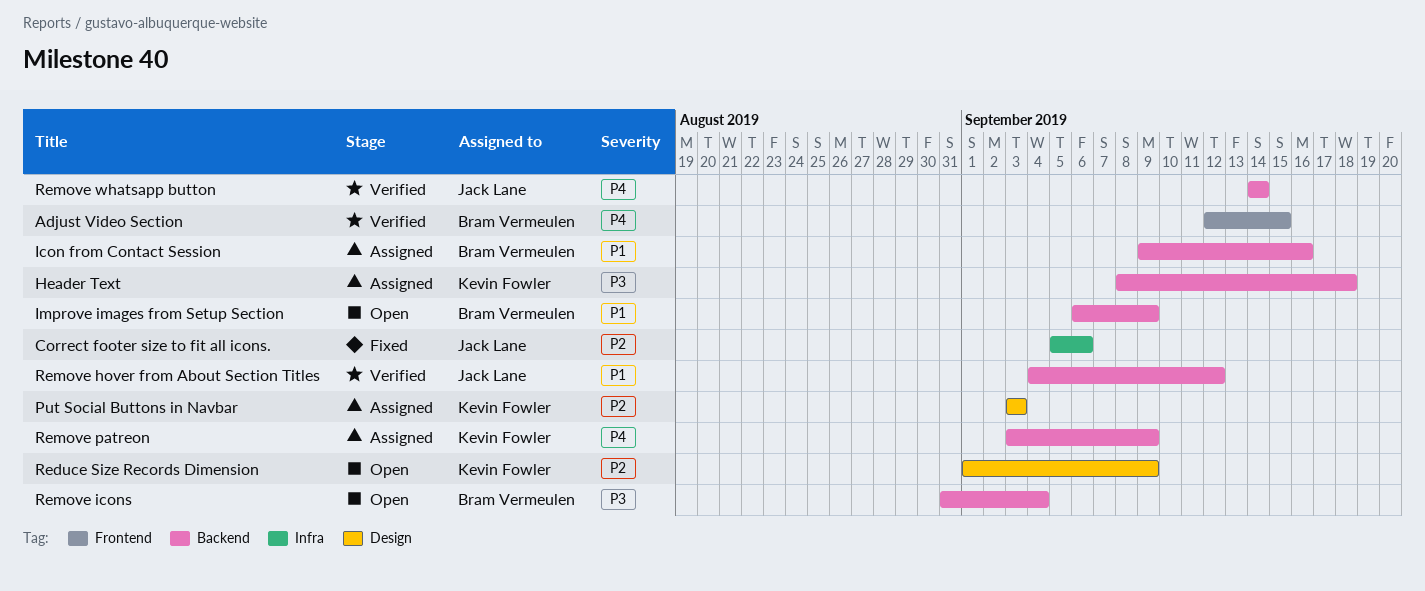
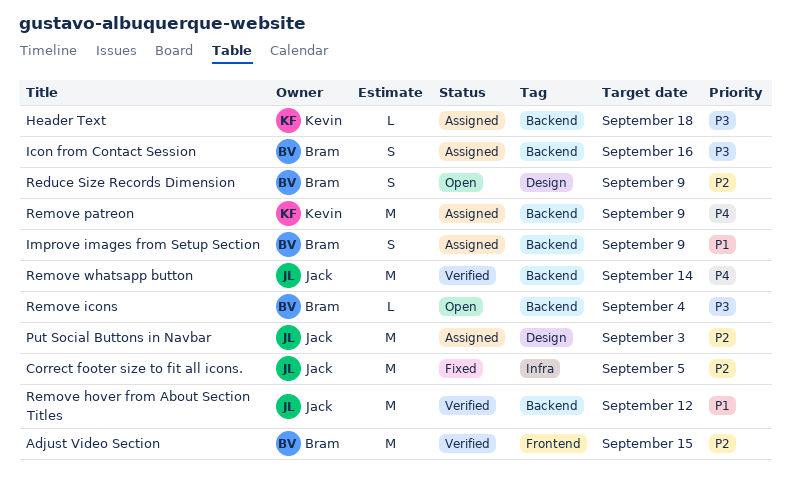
Adjust Video Section, priority: P4 -> P2
Correct footer size to fit all icons., due: Sep 6 -> Sep 5
Icon from Contact Session, priority: P1 -> P3
Improve images from Setup Section, status: Open -> Assigned
Put Social Buttons in Navbar, owner: Kevin Fowler -> Jack Lane
Reduce Size Records Dimension, owner: Kevin Fowler -> Bram Vermeulen

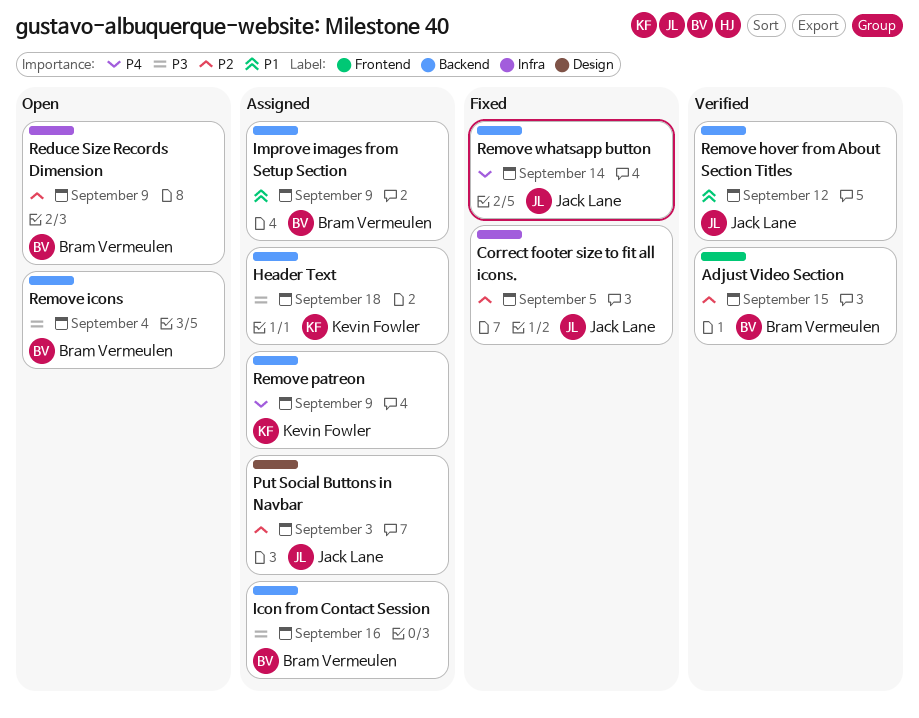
Reduce Size Records Dimension, label: Design -> Infra
Remove whatsapp button, status: Verified -> Fixed

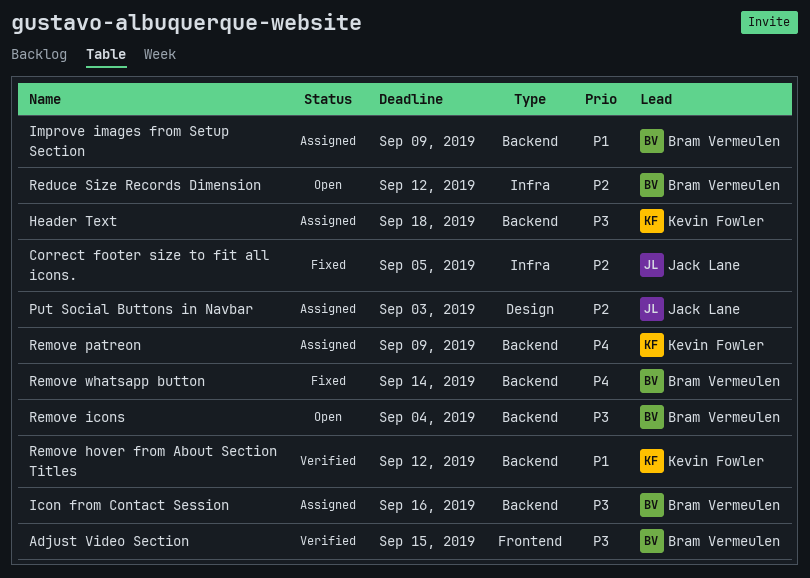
Adjust Video Section, priority: P2 -> P3
Reduce Size Records Dimension, due: Sep 9 -> Sep 12
Remove hover from About Section Titles, owner: Jack Lane -> Kevin Fowler
Remove whatsapp button, owner: Jack Lane -> Bram Vermeulen

